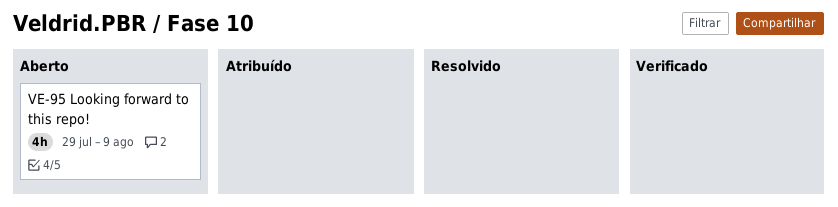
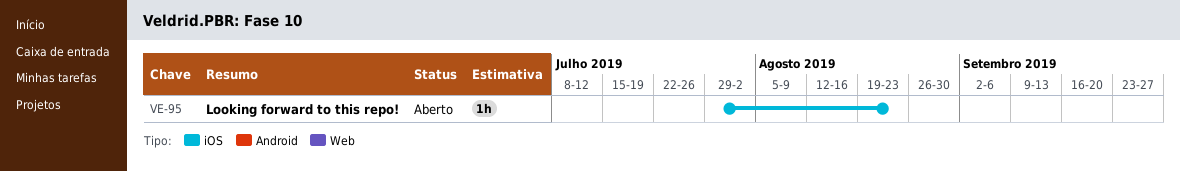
VE-95, estimate: 4h -> 1h
VE-95, due: Aug 9 -> Aug 23

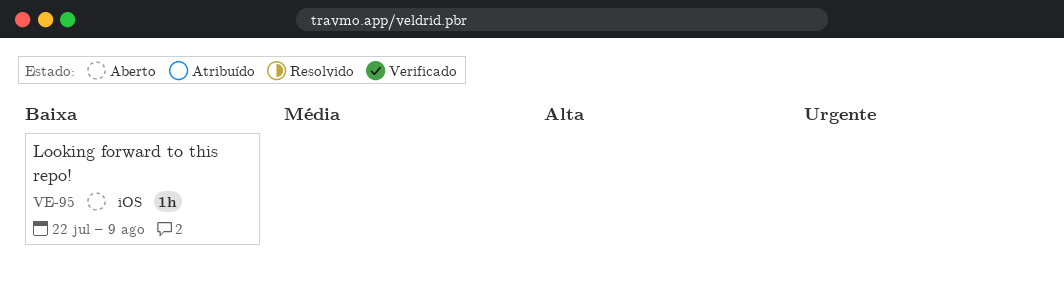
VE-95, start: Jul 29 -> Jul 22
VE-95, due: Aug 23 -> Aug 9

